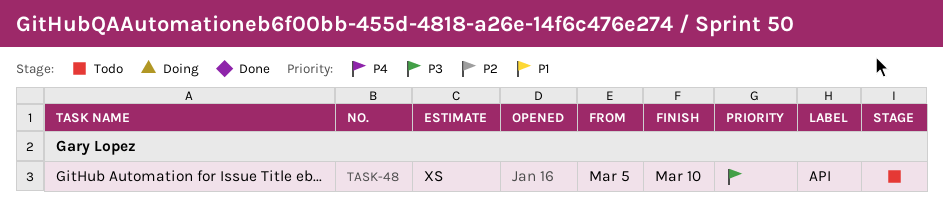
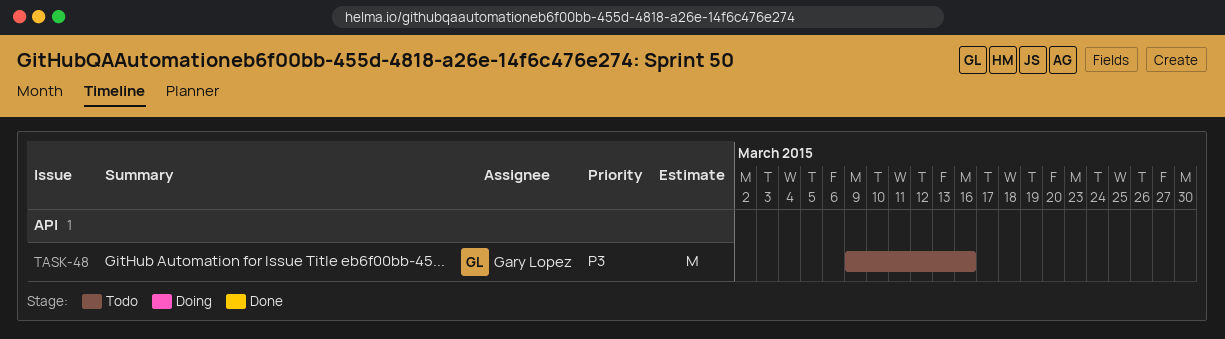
TASK-48, estimate: XS -> M
TASK-48, start: Mar 5 -> Mar 9
TASK-48, due: Mar 10 -> Mar 16

